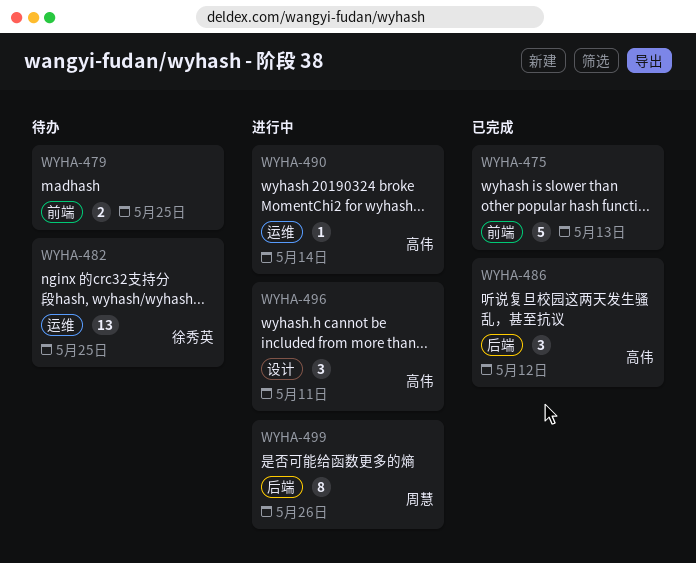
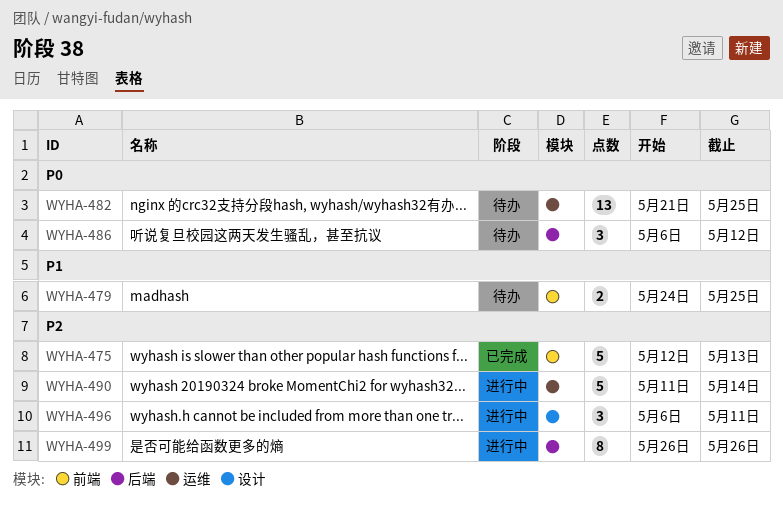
WYHA-486, status: 已完成 -> 待办
WYHA-490, estimate: 1 -> 5

